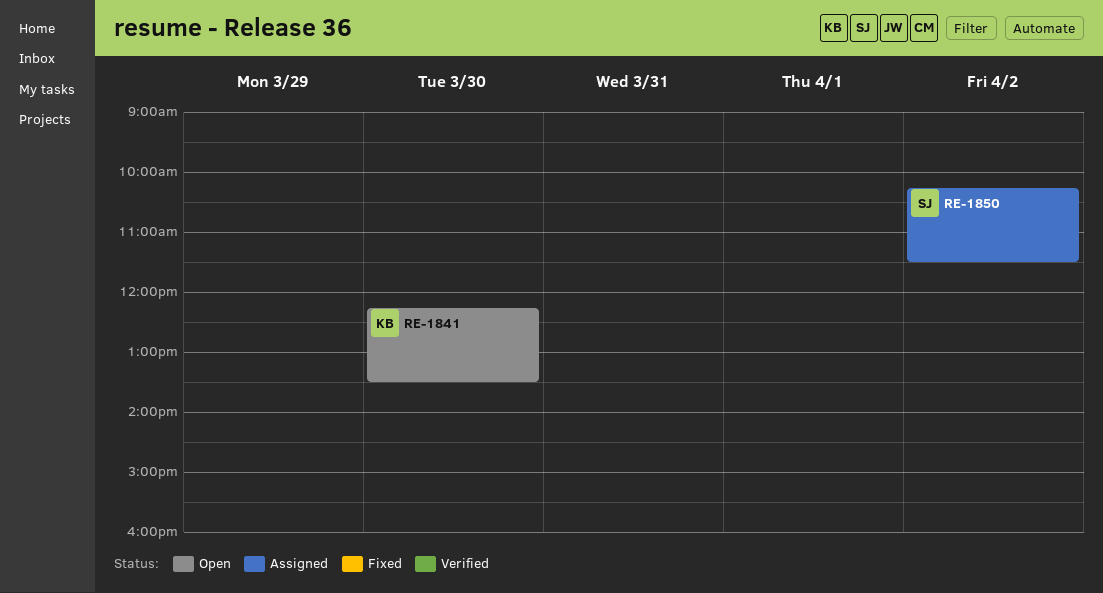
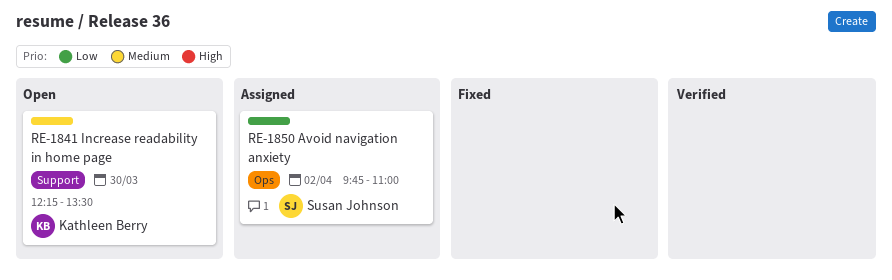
RE-1850, begins: 10:15 -> 09:45
RE-1850, ends: 11:30 -> 11:00

